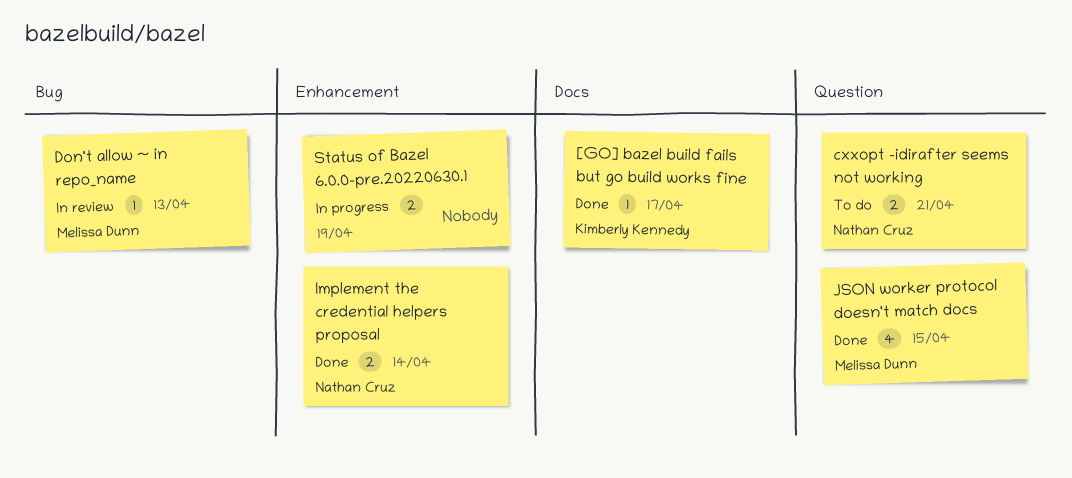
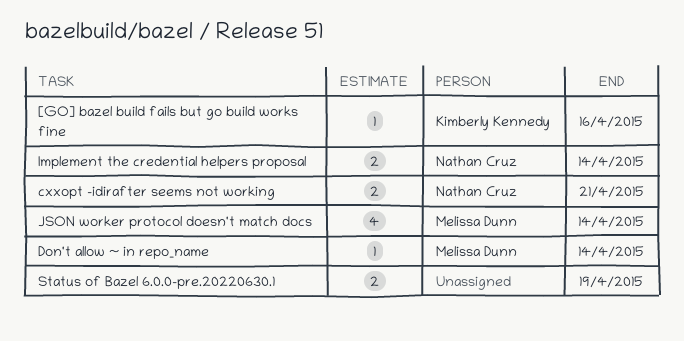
[GO] bazel build fails but go build works fine, due: Apr 17 -> Apr 16
Don't allow ~ in repo_name, due: Apr 13 -> Apr 14
JSON worker protocol doesn't match docs, due: Apr 15 -> Apr 14

